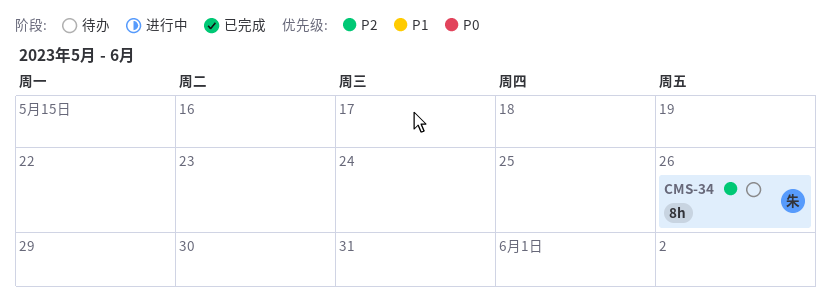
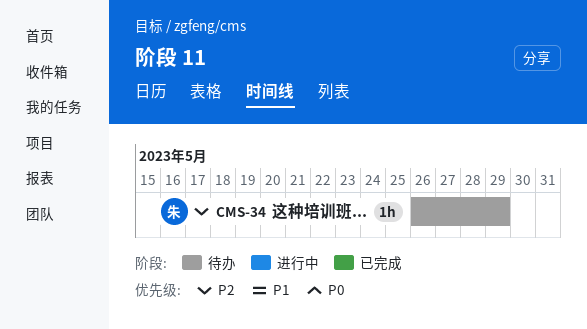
CMS-34, estimate: 8h -> 1h
CMS-34, due: May 26 -> May 29

